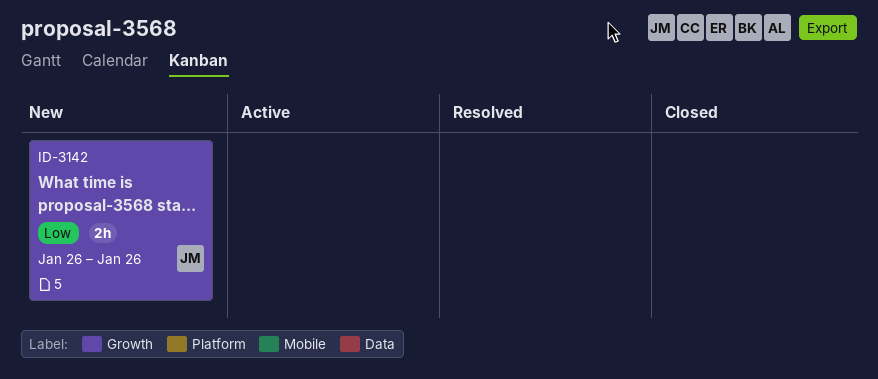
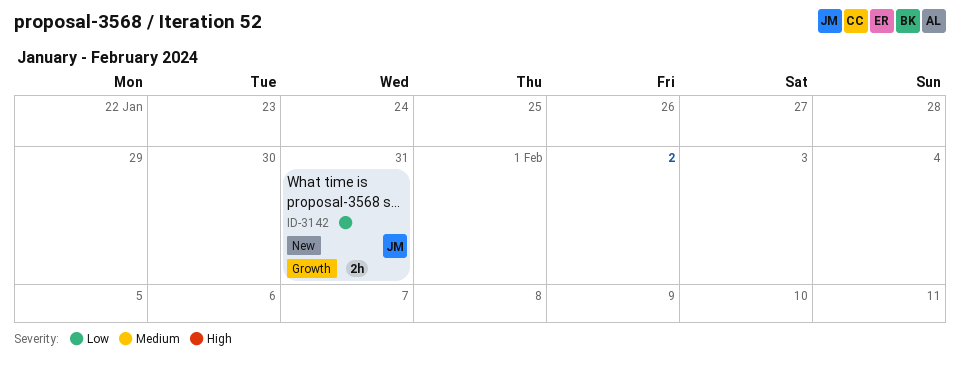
ID-3142, due: Jan 26 -> Jan 31

